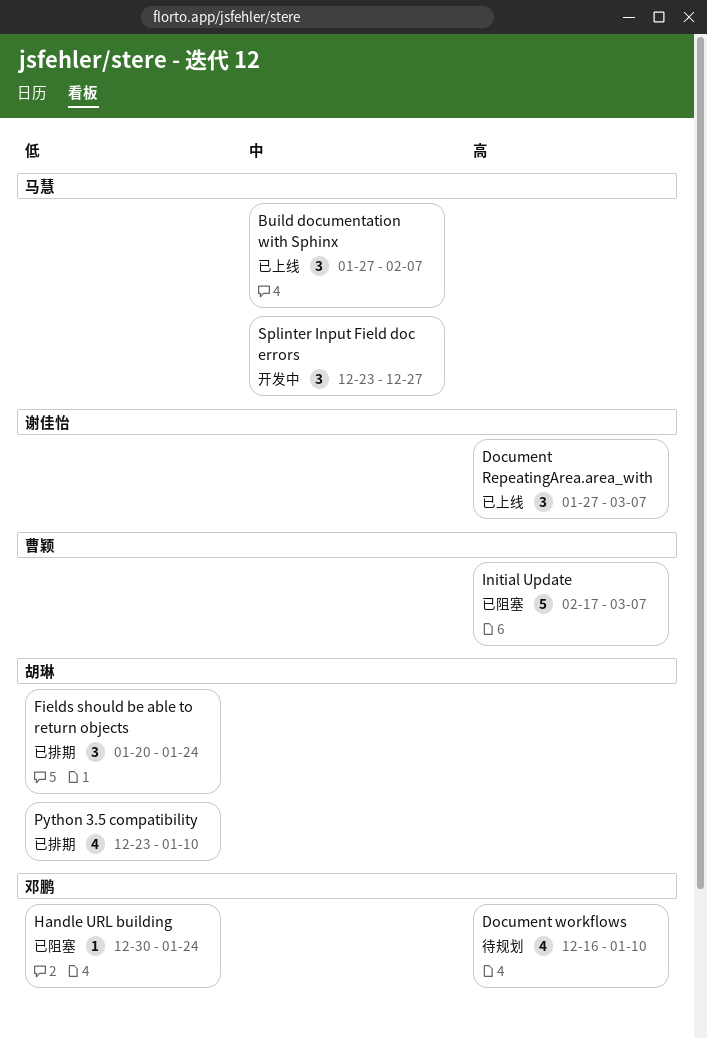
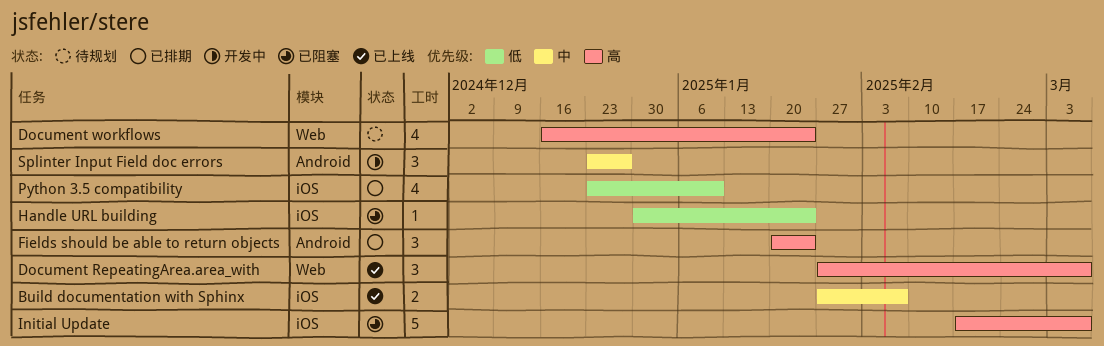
Build documentation with Sphinx, estimate: 3 -> 2
Document workflows, due: Jan 10 -> Jan 24
Fields should be able to return objects, priority: 低 -> 高

